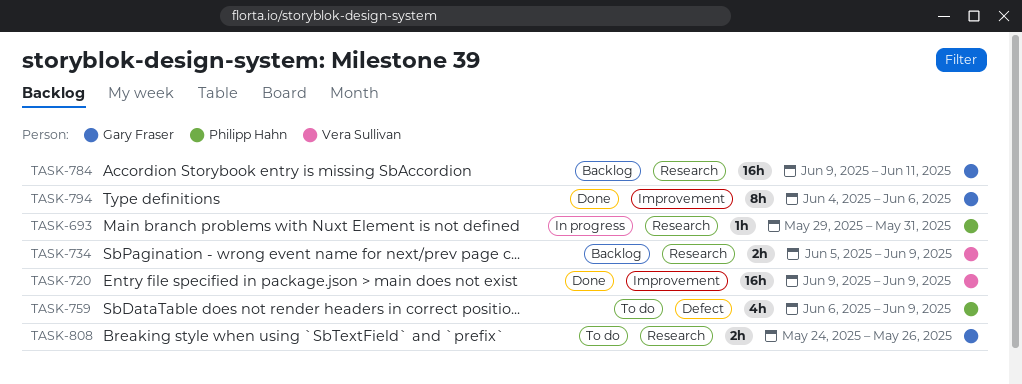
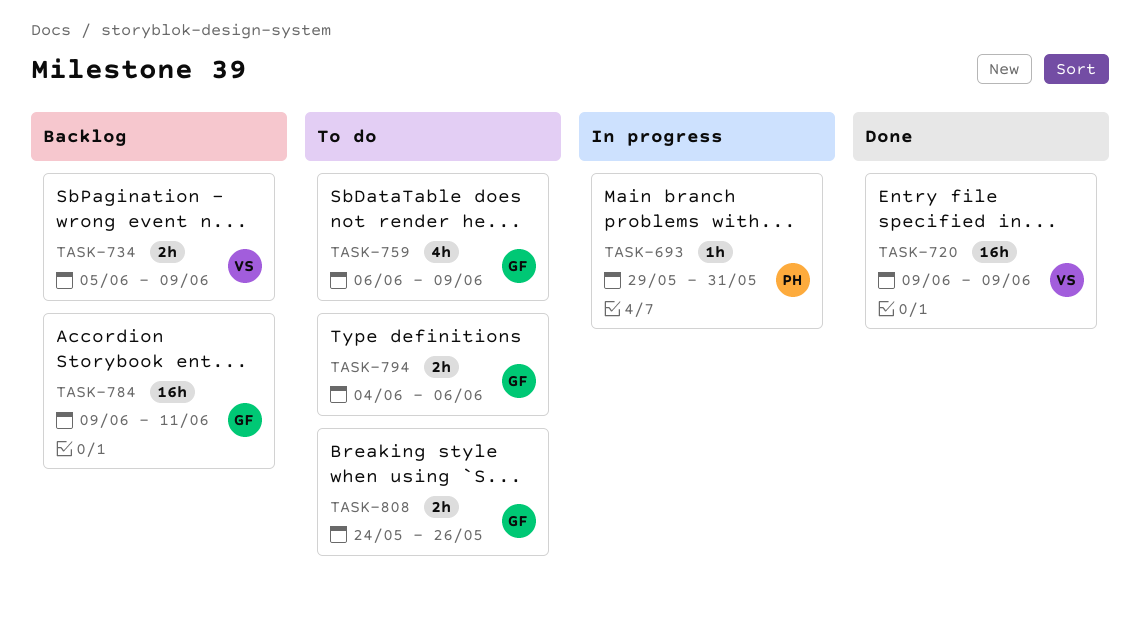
TASK-759, owner: Philipp Hahn -> Gary Fraser
TASK-794, status: Done -> To do
TASK-794, estimate: 8h -> 2h

